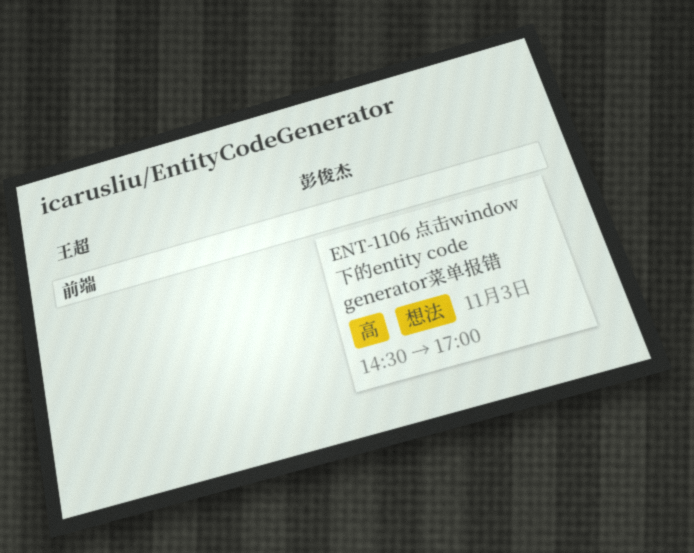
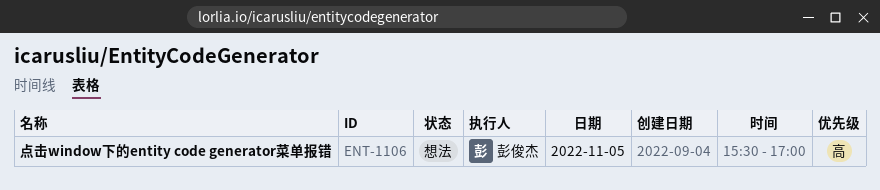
ENT-1106, day: Nov 3 -> Nov 5
ENT-1106, begins: 14:30 -> 15:30

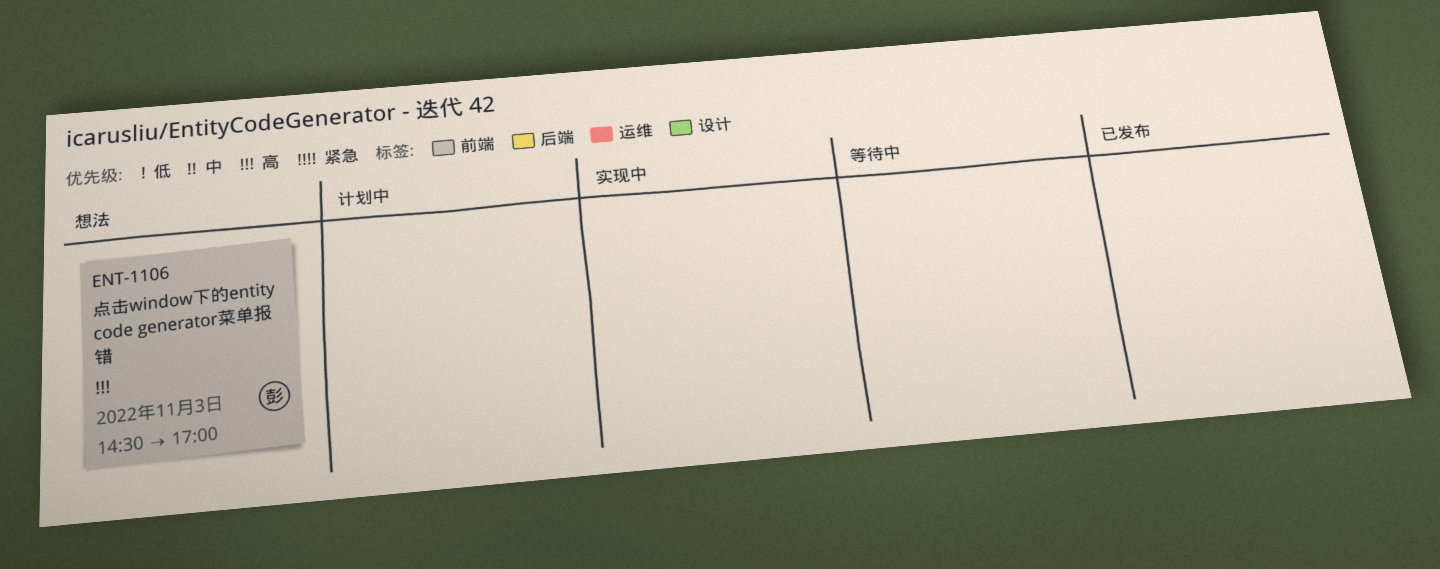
ENT-1106, day: Nov 5 -> Nov 3
ENT-1106, begins: 15:30 -> 14:30

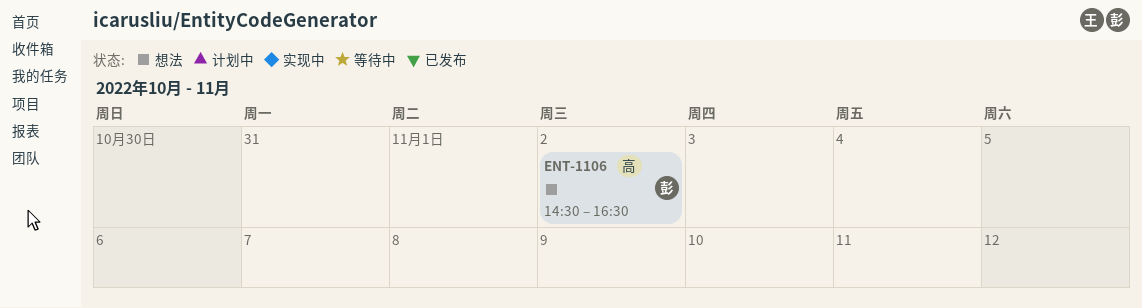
ENT-1106, day: Nov 3 -> Nov 2
ENT-1106, ends: 17:00 -> 16:30

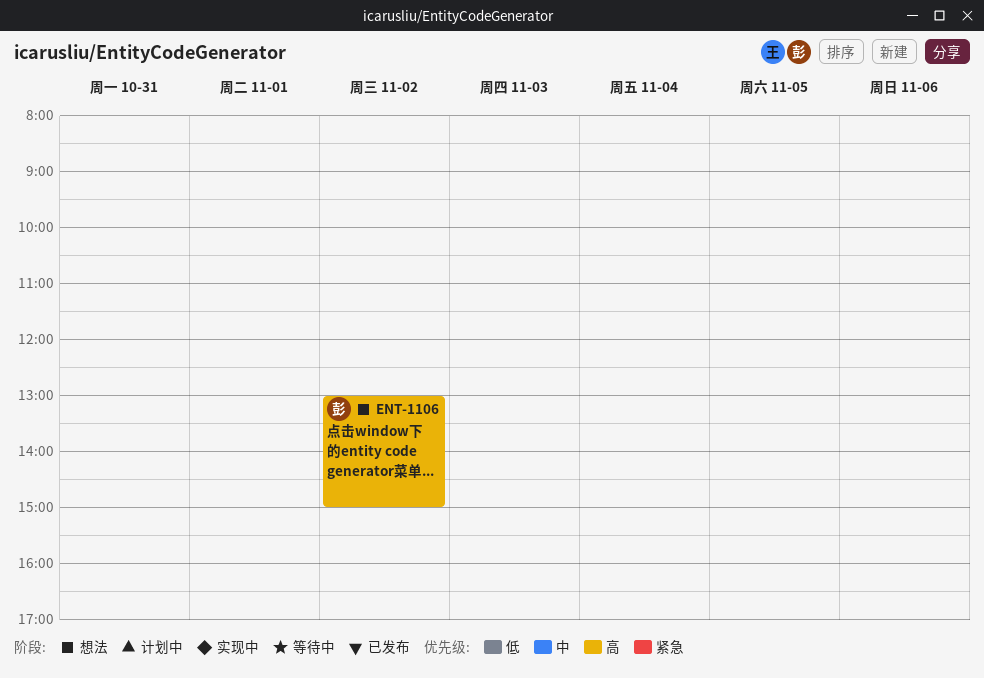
ENT-1106, begins: 14:30 -> 13:00
ENT-1106, ends: 16:30 -> 15:00

